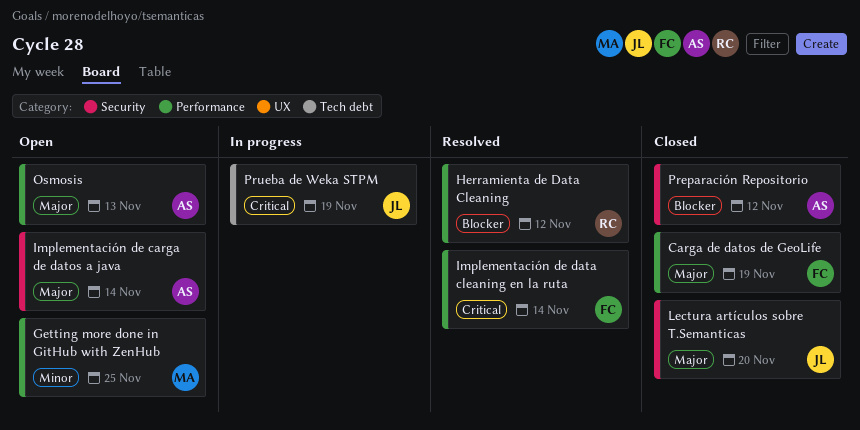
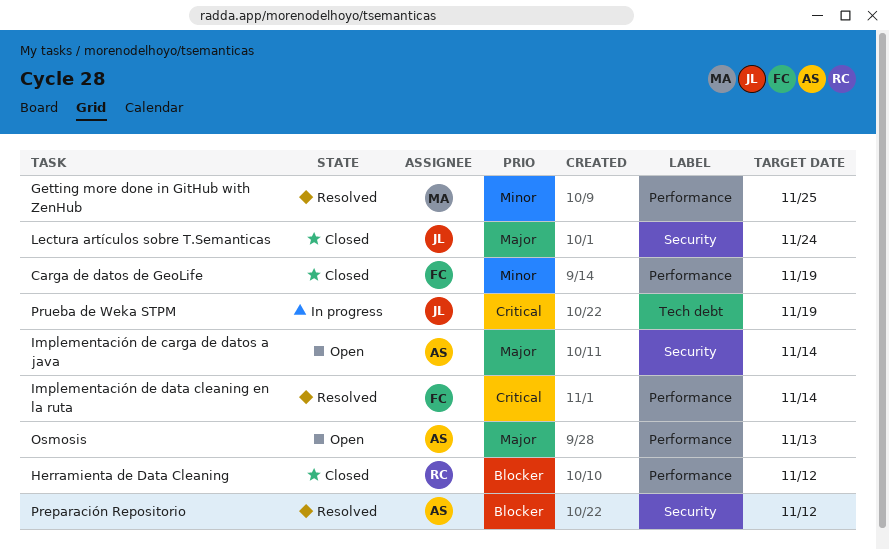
Carga de datos de GeoLife, priority: Major -> Minor
Getting more done in GitHub with ZenHub, status: Open -> Resolved
Herramienta de Data Cleaning, status: Resolved -> Closed
Lectura artículos sobre T.Semanticas, due: Nov 20 -> Nov 24
Preparación Repositorio, status: Closed -> Resolved

